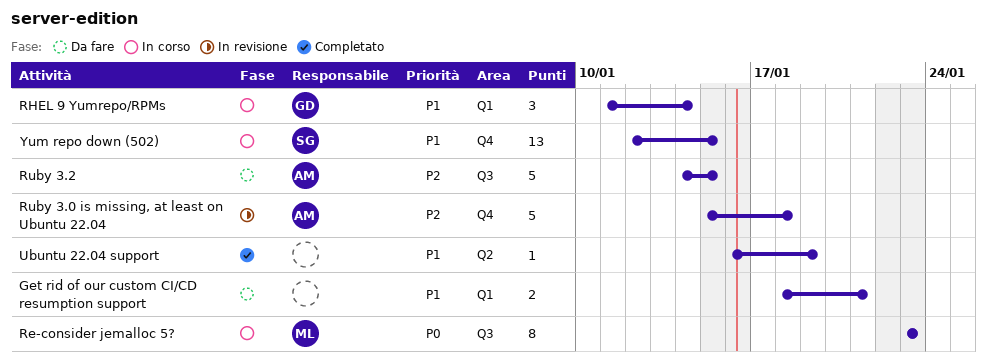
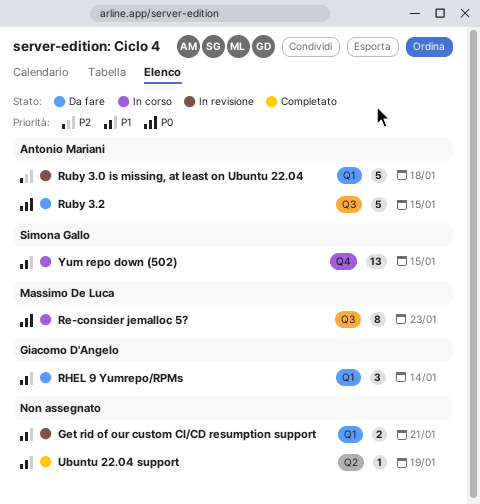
Get rid of our custom CI/CD resumption support, status: Da fare -> In revisione
RHEL 9 Yumrepo/RPMs, status: In corso -> Da fare
Ruby 3.0 is missing, at least on Ubuntu 22.04, label: Q4 -> Q1
Ruby 3.2, priority: P2 -> P0

